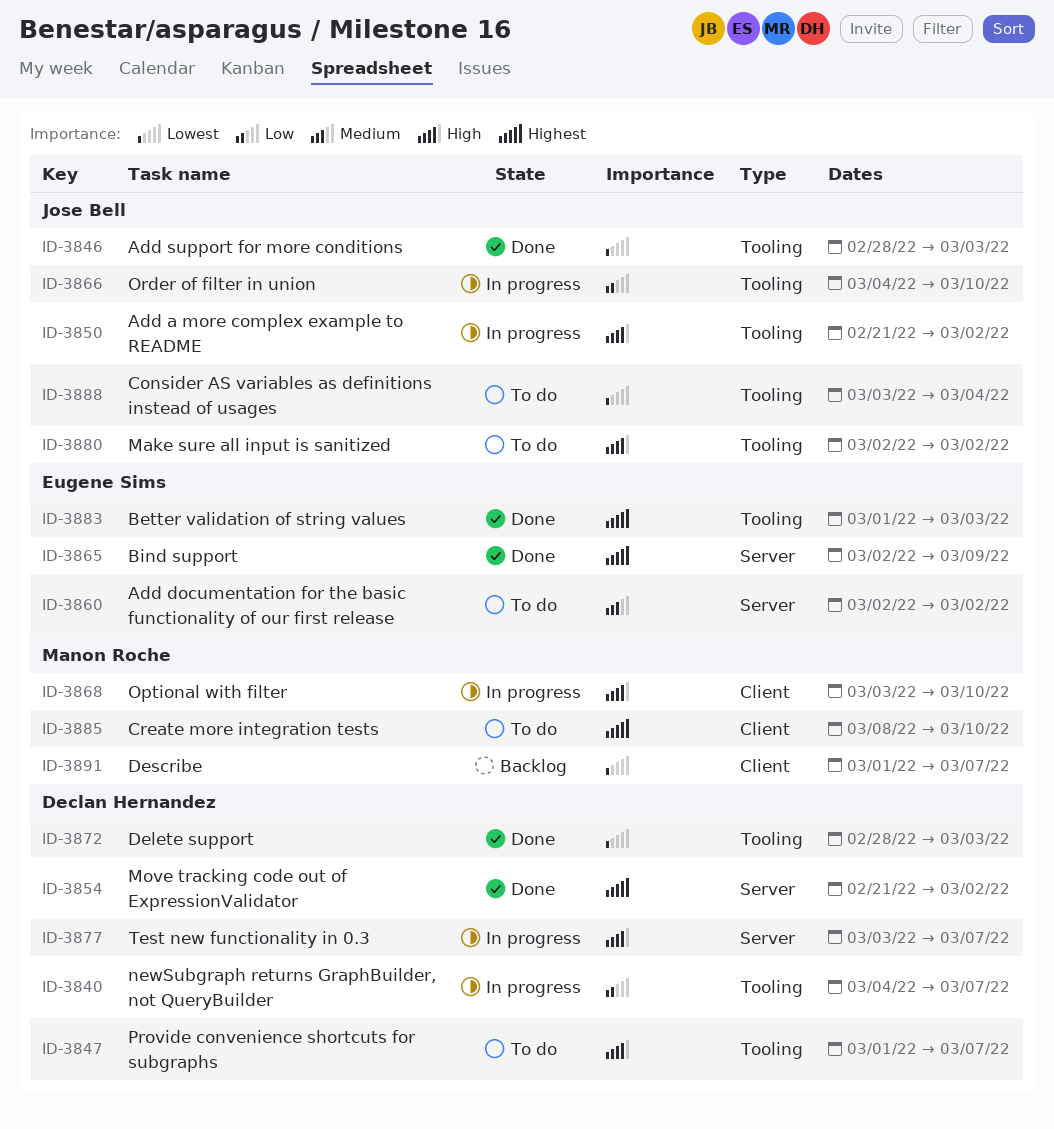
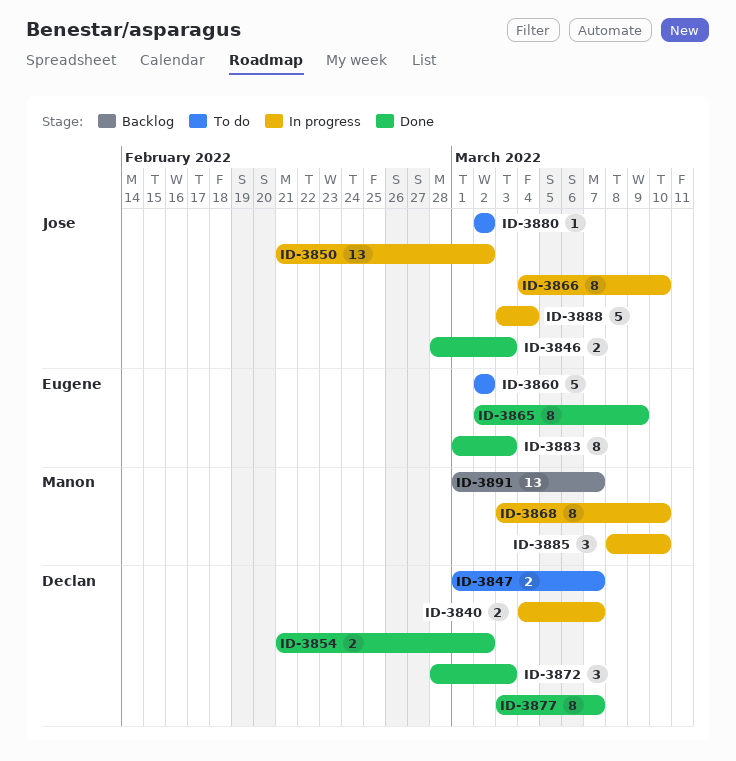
ID-3877, status: In progress -> Done
ID-3885, status: To do -> In progress
ID-3888, status: To do -> In progress

